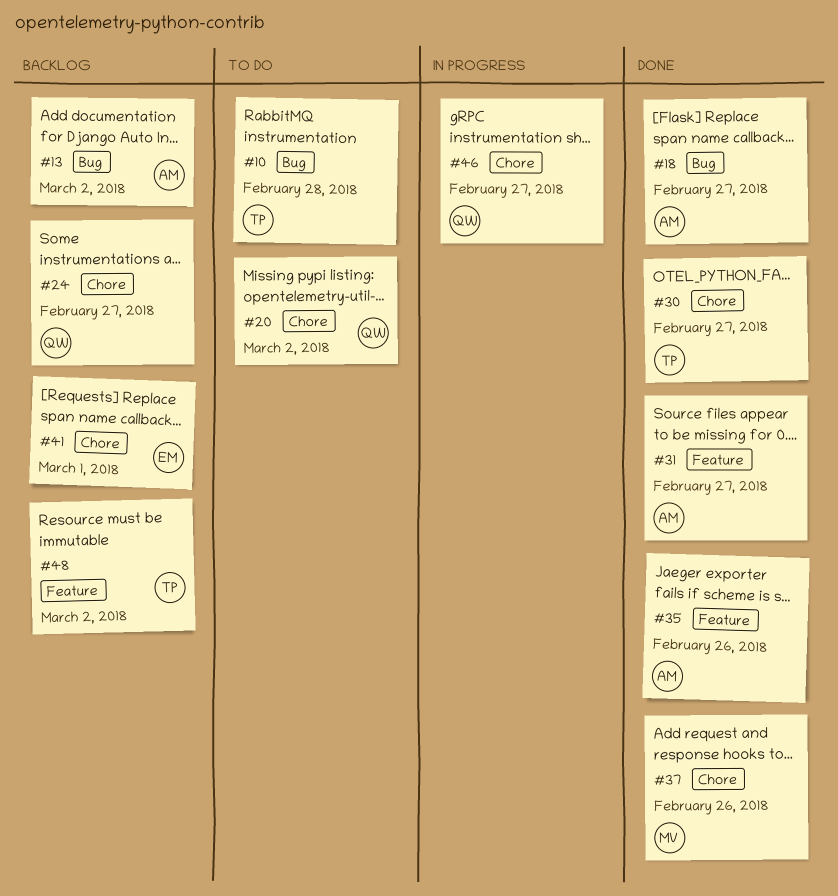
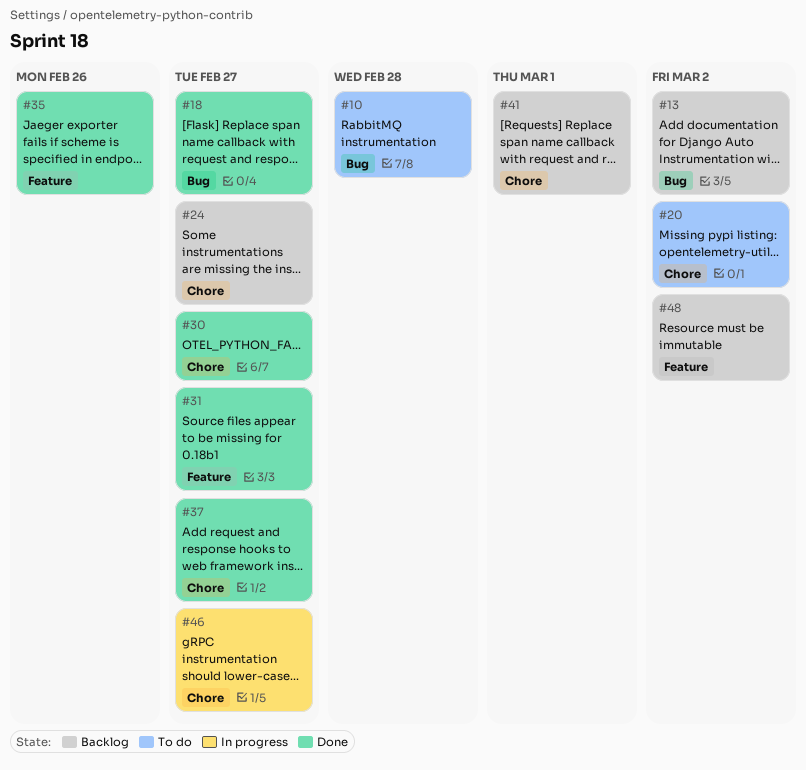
#37, due: Feb 26 -> Feb 27

